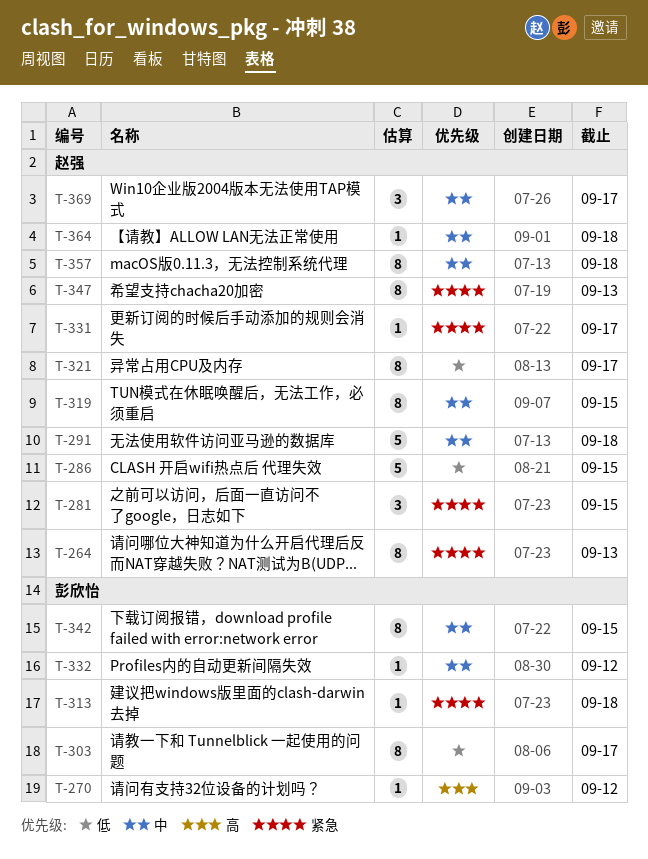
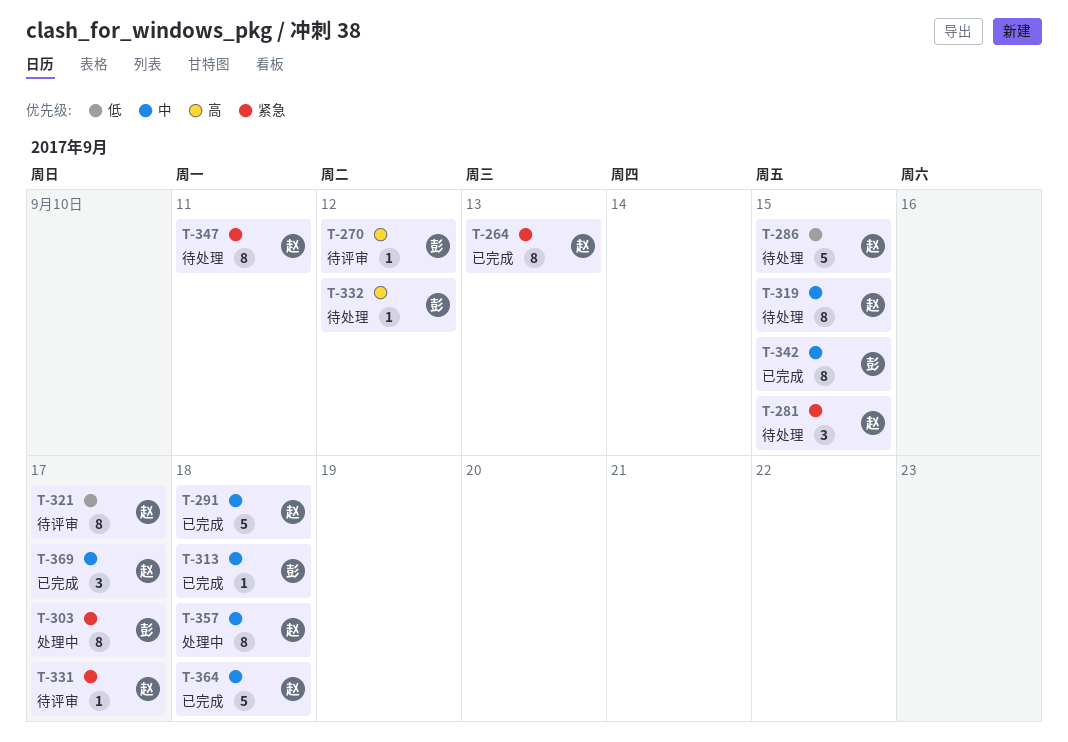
T-303, priority: 低 -> 紧急
T-313, priority: 紧急 -> 中
T-332, priority: 中 -> 高
T-347, due: Sep 13 -> Sep 11
T-364, estimate: 1 -> 5

